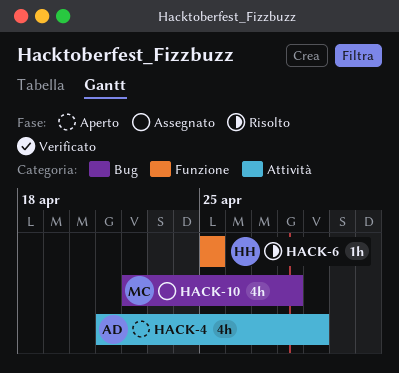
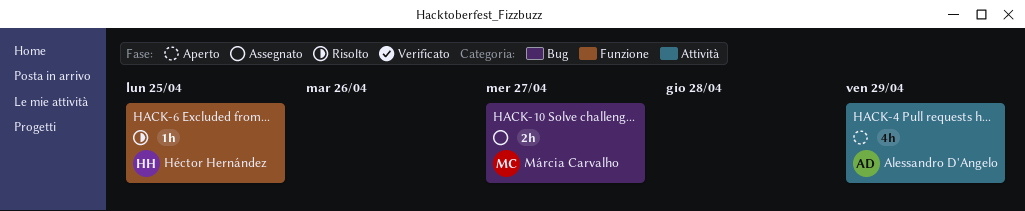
HACK-10, estimate: 4h -> 2h
HACK-10, due: Apr 28 -> Apr 27

